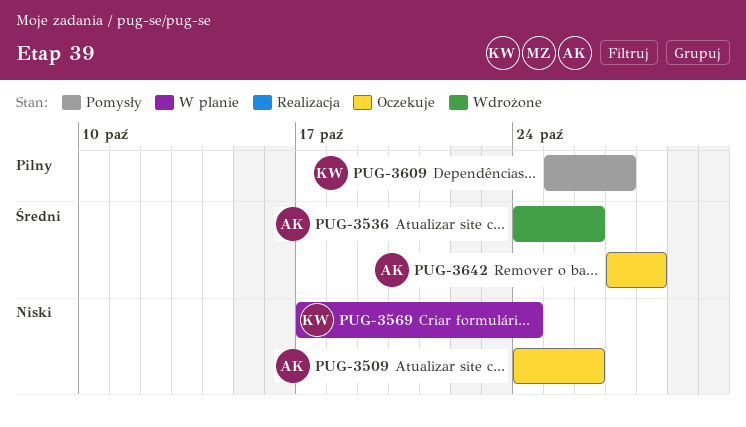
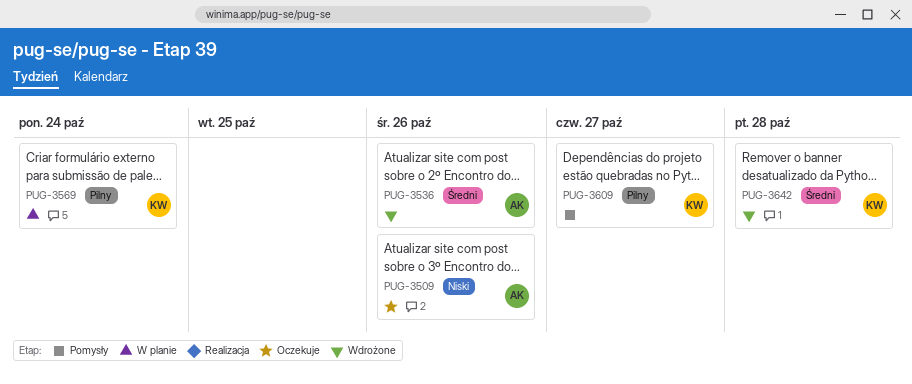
PUG-3569, priority: Niski -> Pilny
PUG-3642, status: Oczekuje -> Wdrożone
PUG-3642, owner: AK -> KW

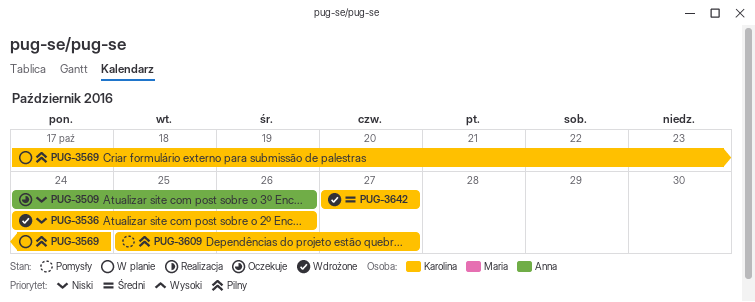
PUG-3536, owner: Anna -> Karolina
PUG-3536, priority: Średni -> Niski
PUG-3642, due: Oct 28 -> Oct 27

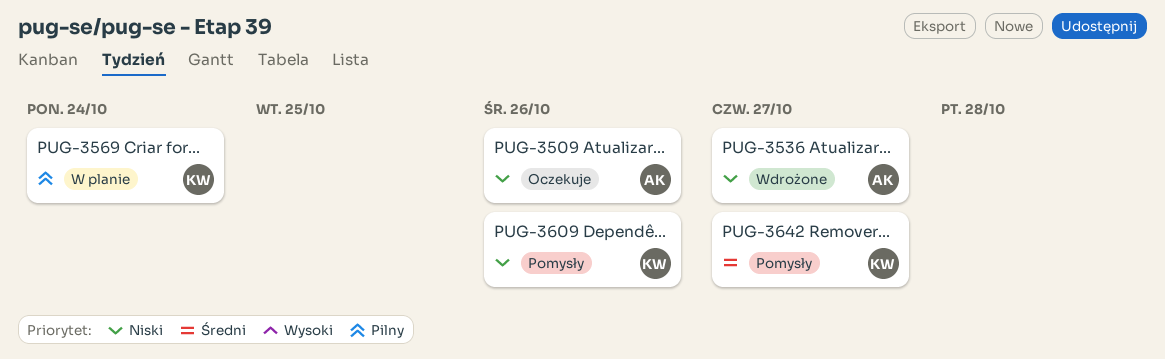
PUG-3536, owner: Karolina -> Anna
PUG-3536, due: Oct 26 -> Oct 27
PUG-3609, priority: Pilny -> Niski
PUG-3609, due: Oct 27 -> Oct 26
PUG-3642, status: Wdrożone -> Pomysły

